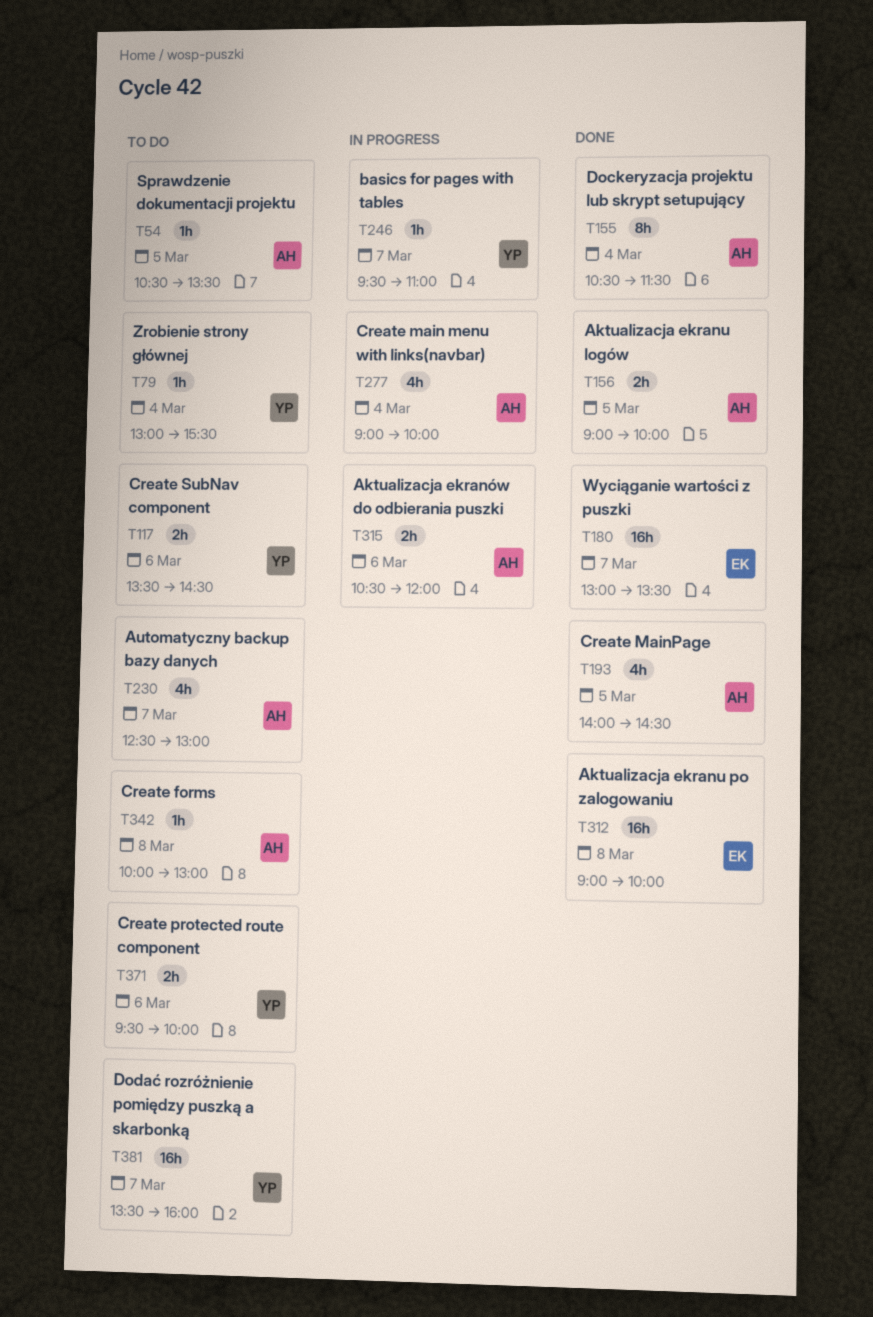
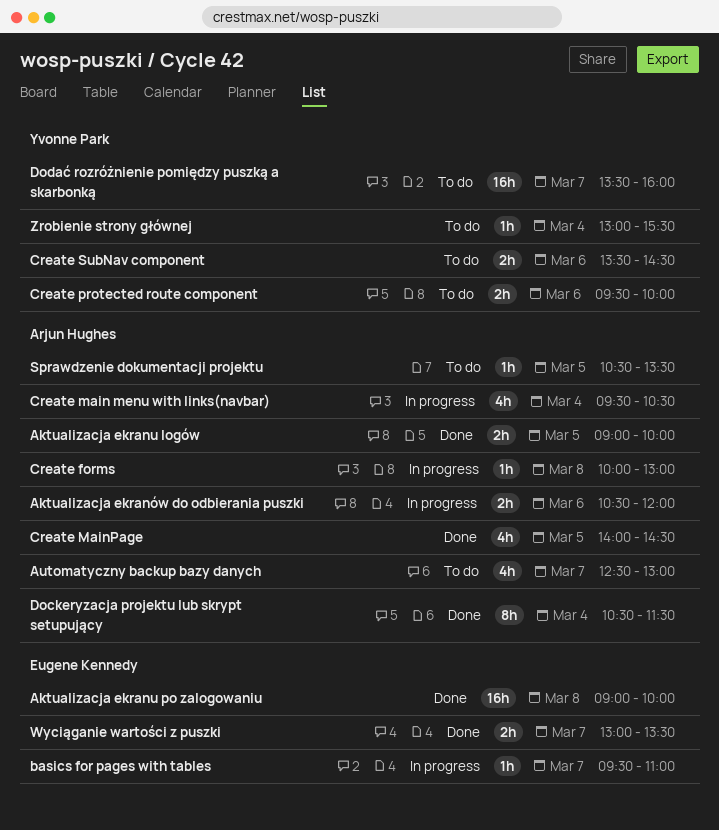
basics for pages with tables, owner: Yvonne Park -> Eugene Kennedy
Create forms, status: To do -> In progress
Create main menu with links(navbar), begins: 09:00 -> 09:30
Create main menu with links(navbar), ends: 10:00 -> 10:30
Wyciąganie wartości z puszki, estimate: 16h -> 2h

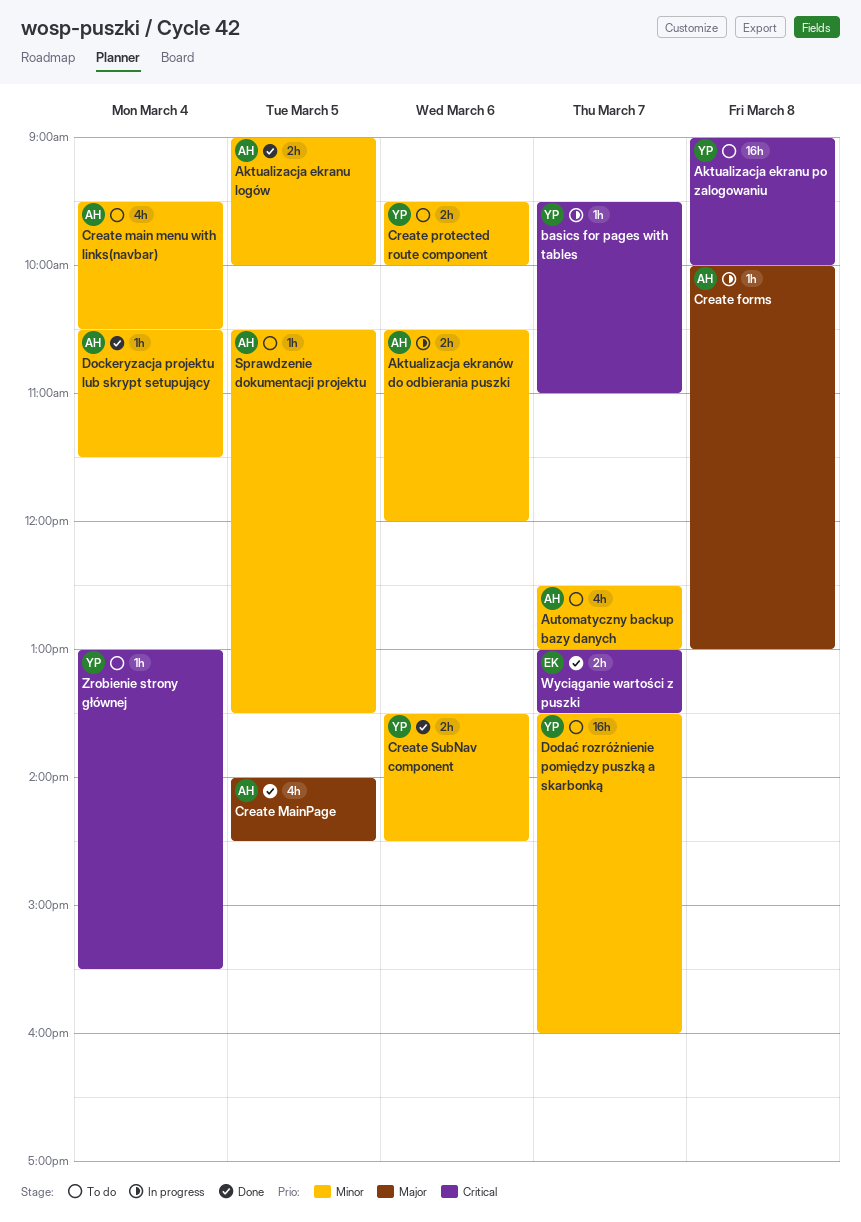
Aktualizacja ekranu po zalogowaniu, status: Done -> To do
Aktualizacja ekranu po zalogowaniu, owner: Eugene Kennedy -> Yvonne Park
basics for pages with tables, owner: Eugene Kennedy -> Yvonne Park
Create main menu with links(navbar), status: In progress -> To do
Create SubNav component, status: To do -> Done
Dockeryzacja projektu lub skrypt setupujący, estimate: 8h -> 1h

